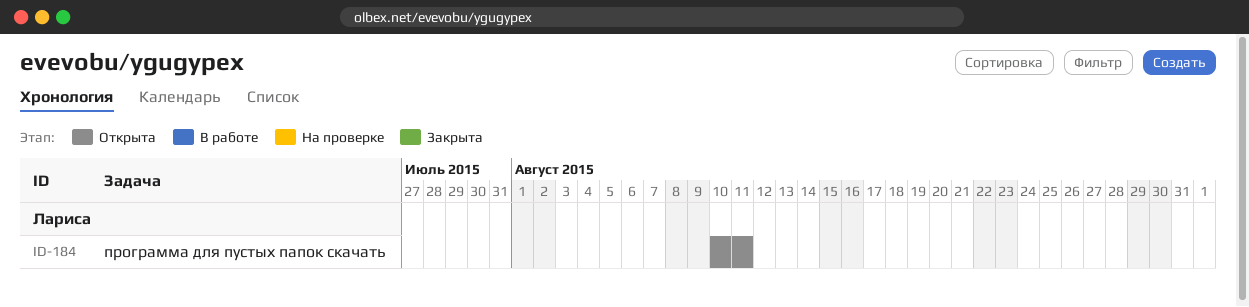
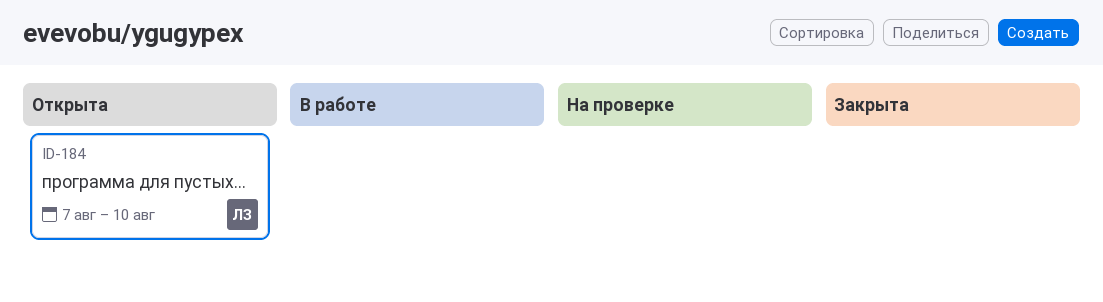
ID-184, start: Aug 10 -> Aug 7
ID-184, due: Aug 11 -> Aug 10

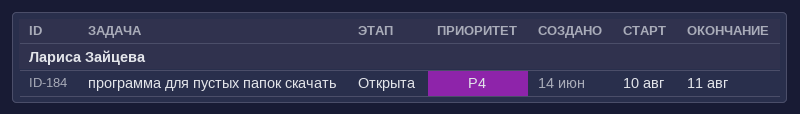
ID-184, start: Aug 7 -> Aug 10
ID-184, due: Aug 10 -> Aug 11

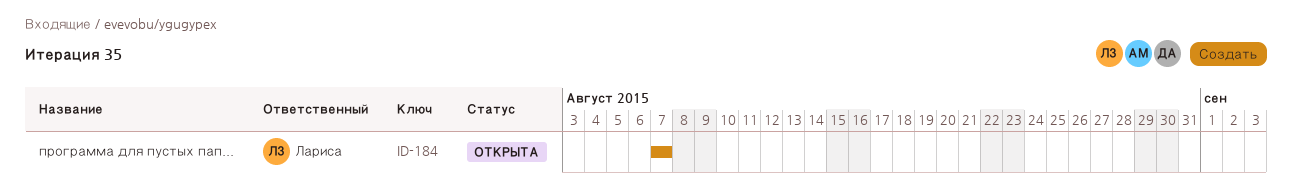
ID-184, start: Aug 10 -> Aug 7
ID-184, due: Aug 11 -> Aug 7

